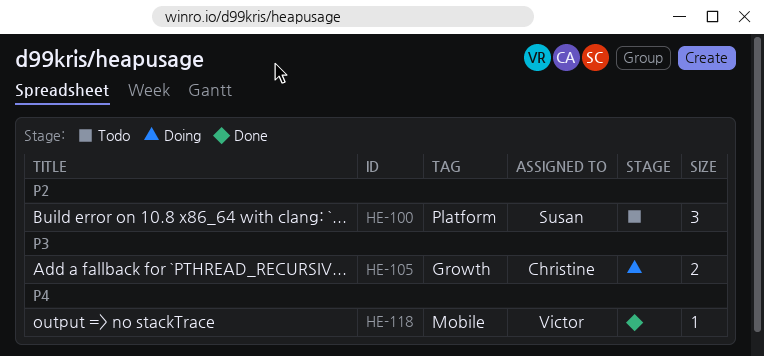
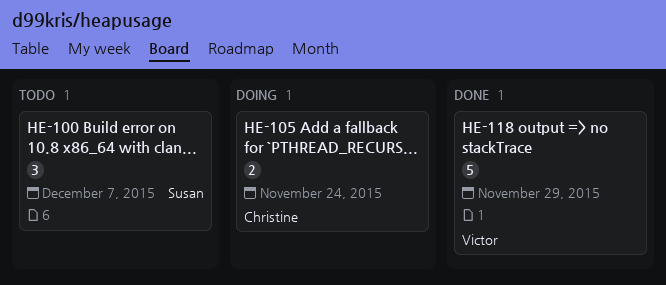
HE-118, estimate: 1 -> 5

